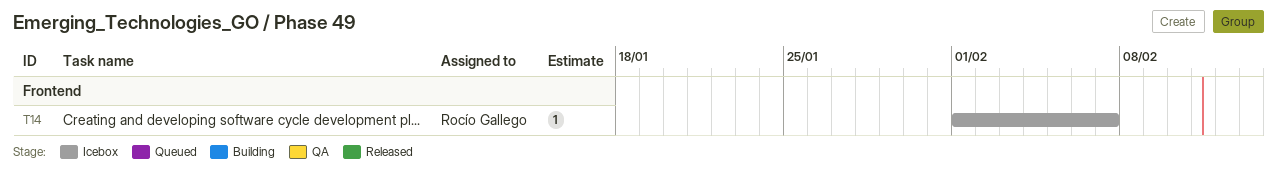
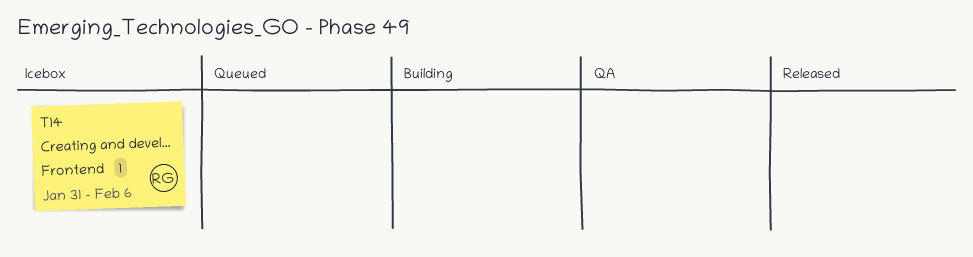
T14, start: Feb 1 -> Jan 31
T14, due: Feb 7 -> Feb 6

